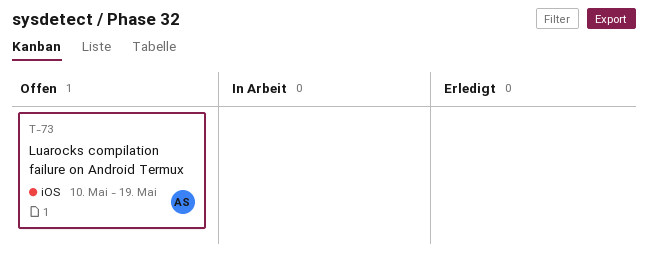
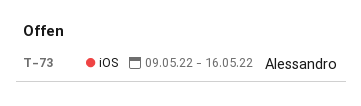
T-73, start: May 10 -> May 9
T-73, due: May 19 -> May 16

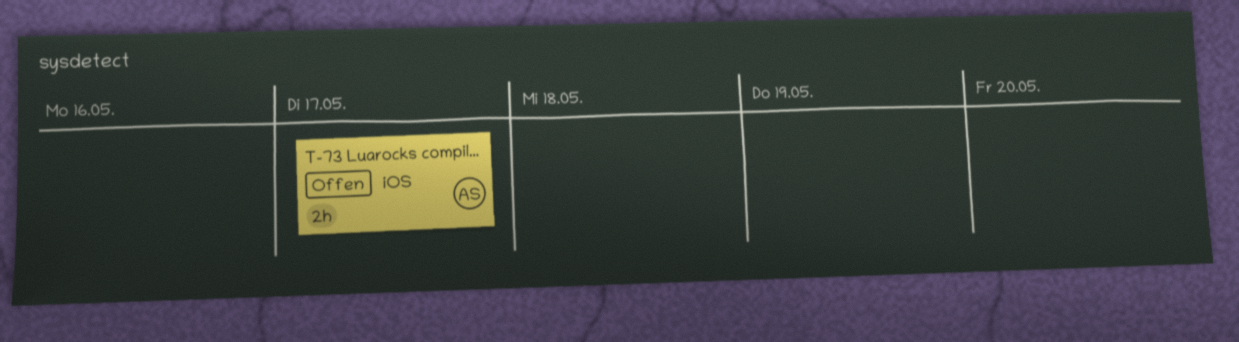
T-73, due: May 16 -> May 17

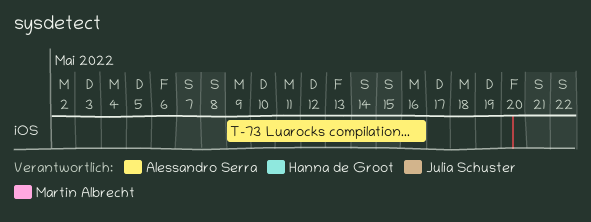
T-73, due: May 17 -> May 16

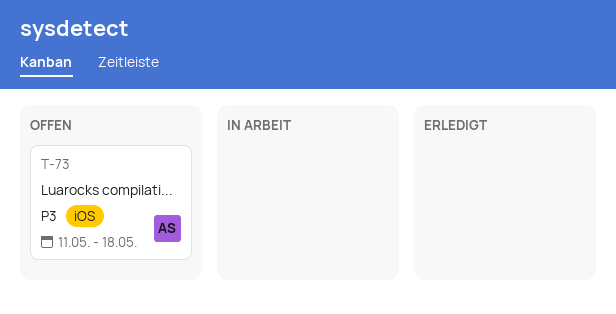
T-73, start: May 9 -> May 11
T-73, due: May 16 -> May 18

